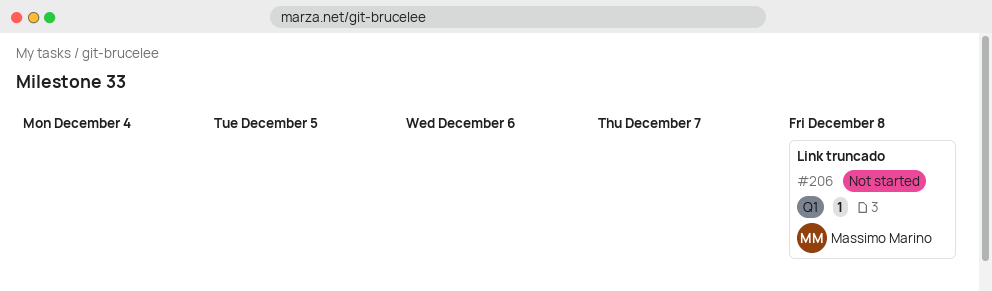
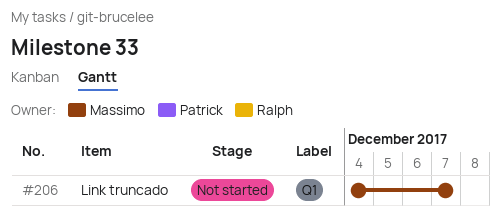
#206, due: Dec 8 -> Dec 7

